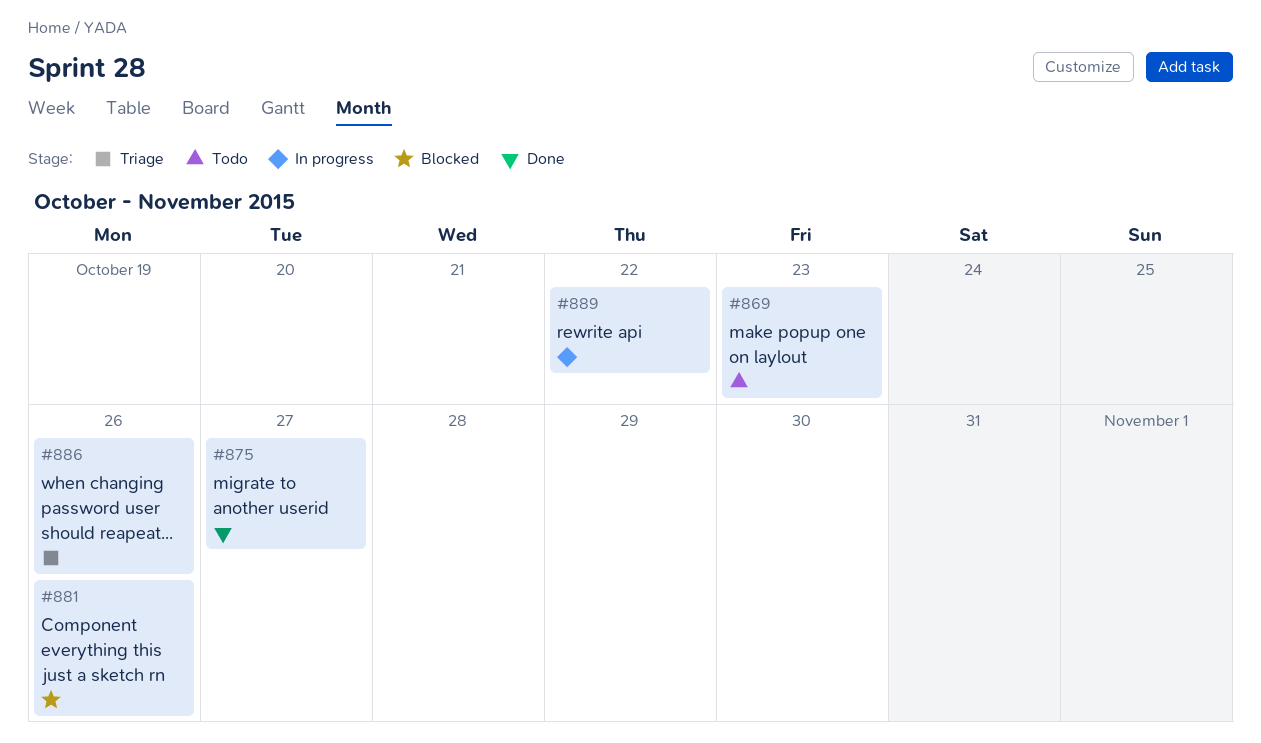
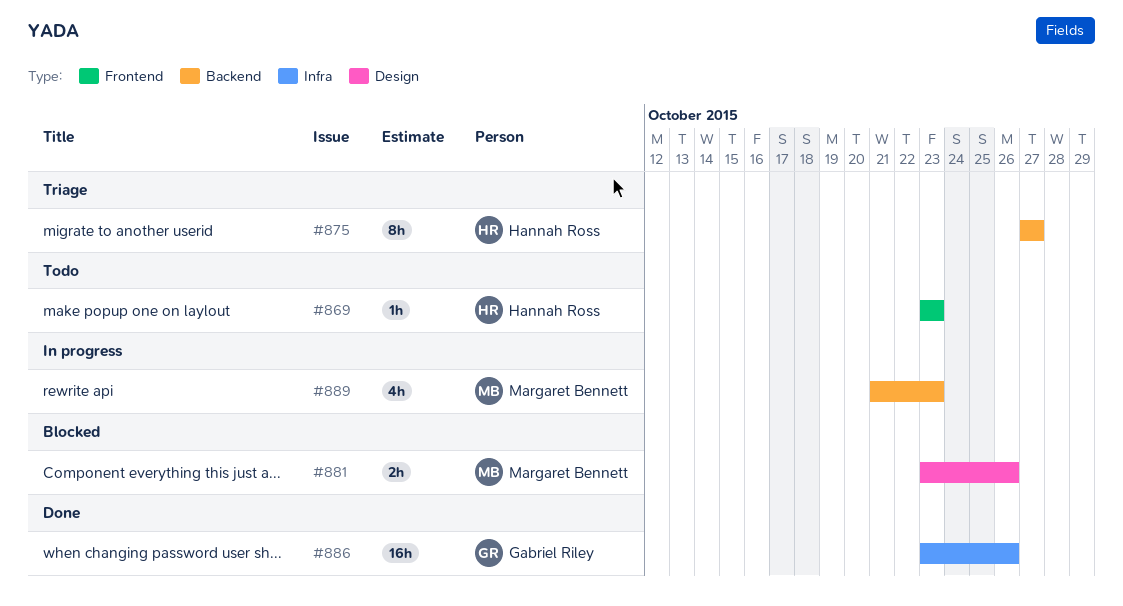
#875, status: Done -> Triage
#886, status: Triage -> Done
#889, due: Oct 22 -> Oct 23

